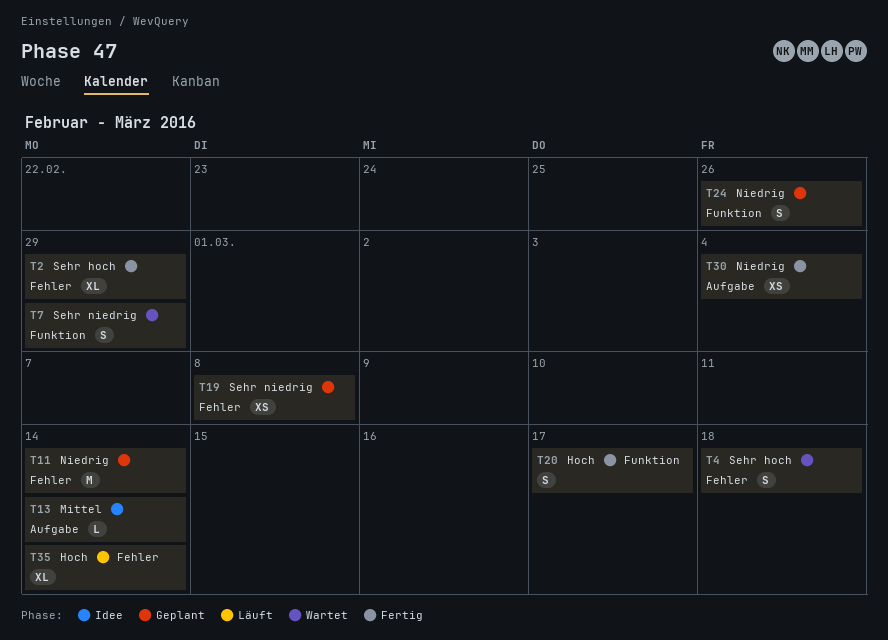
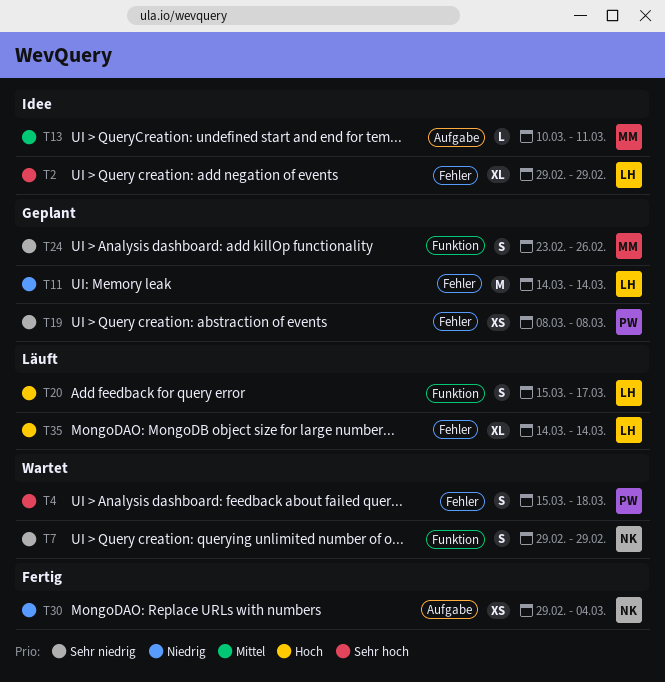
T2, status: Fertig -> Idee
T13, due: Mar 14 -> Mar 11
T20, status: Fertig -> Läuft
T24, priority: Niedrig -> Sehr niedrig

